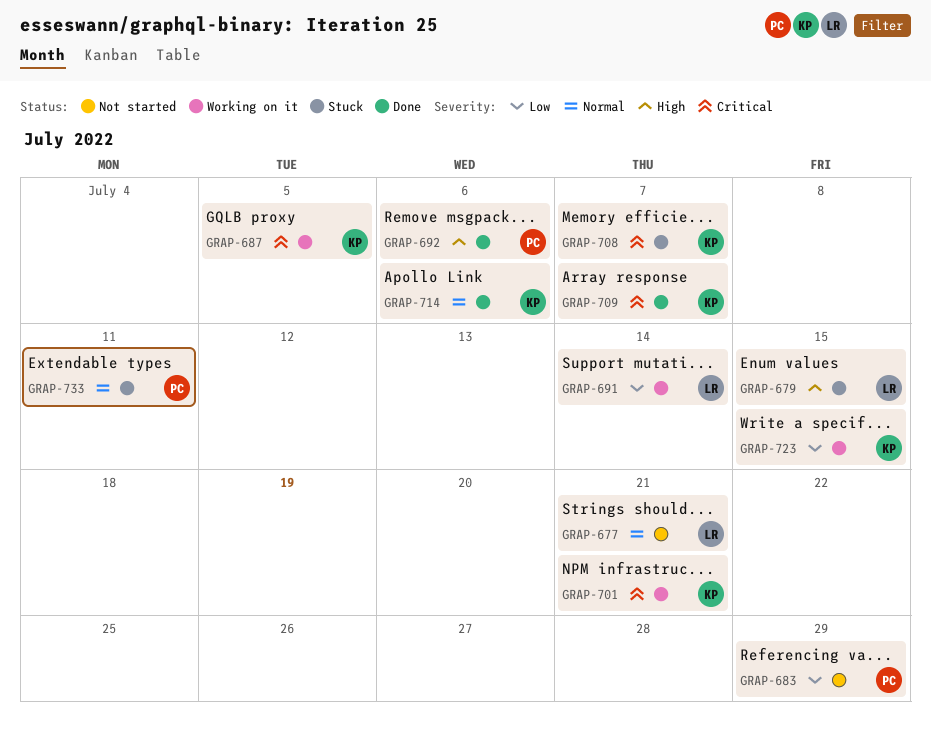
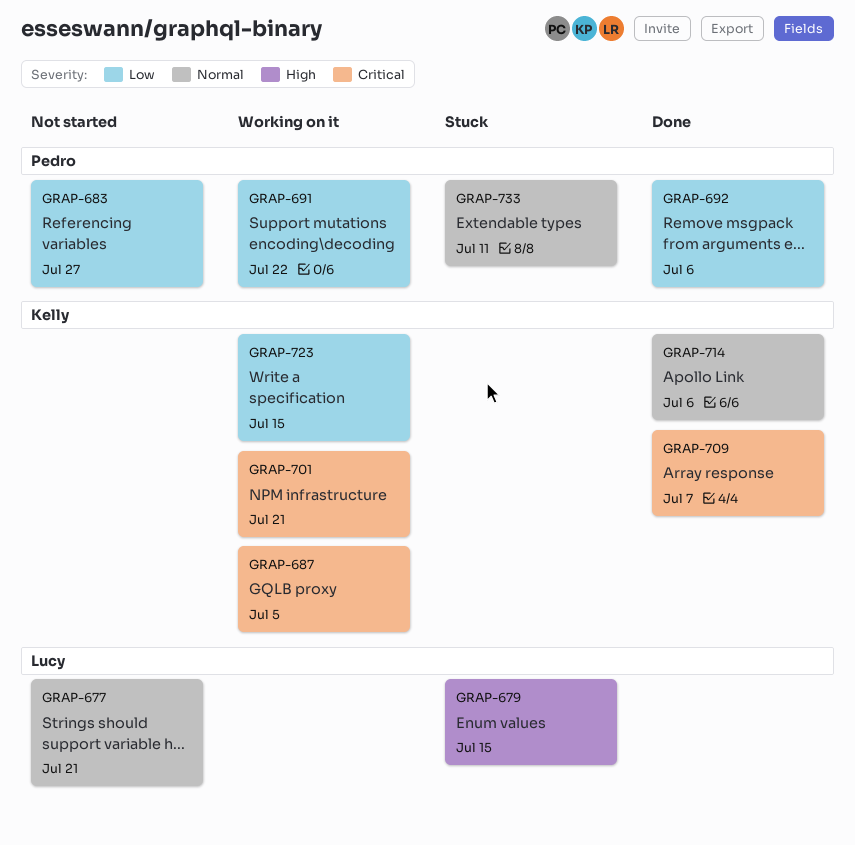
GRAP-683, due: Jul 29 -> Jul 27
GRAP-691, owner: Lucy -> Pedro
GRAP-691, due: Jul 14 -> Jul 22
GRAP-692, priority: High -> Low
GRAP-708: present -> none

